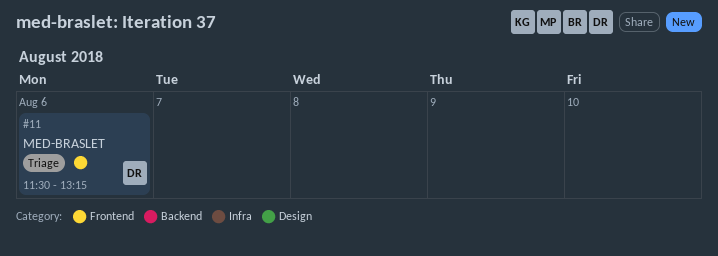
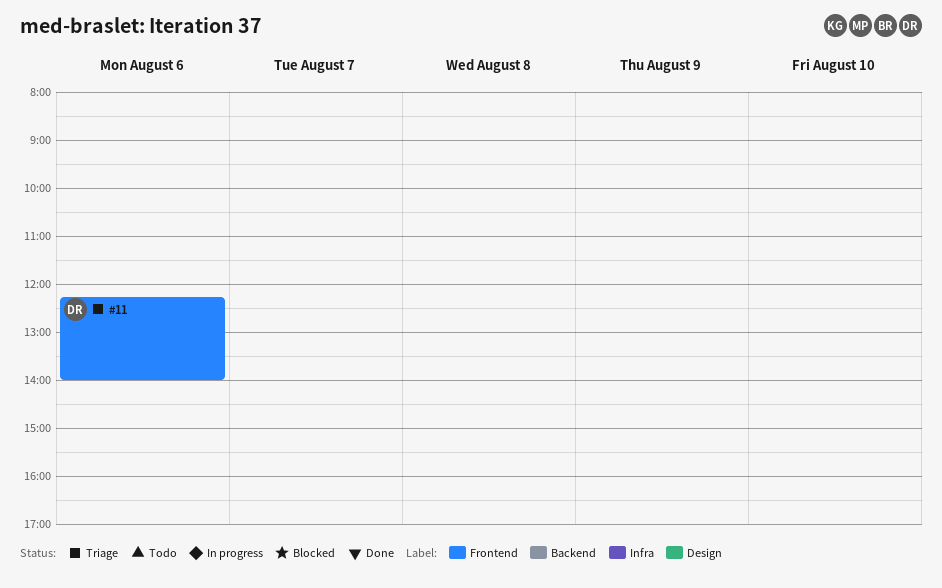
#11, begins: 11:30 -> 12:15
#11, ends: 13:15 -> 14:00

